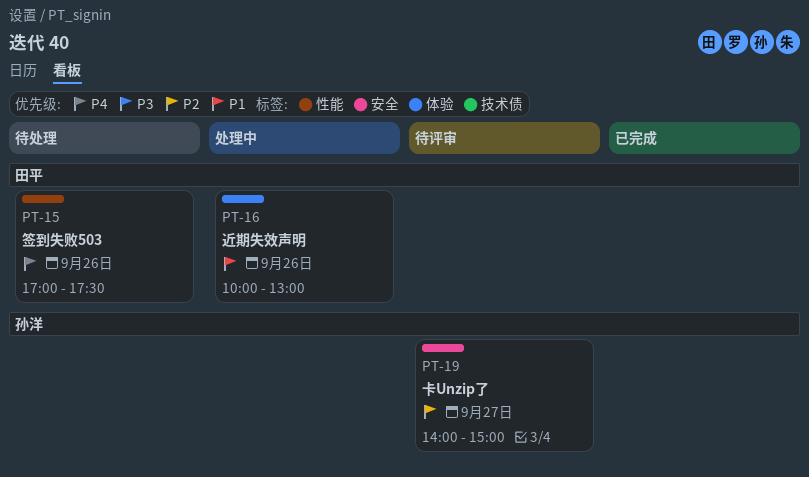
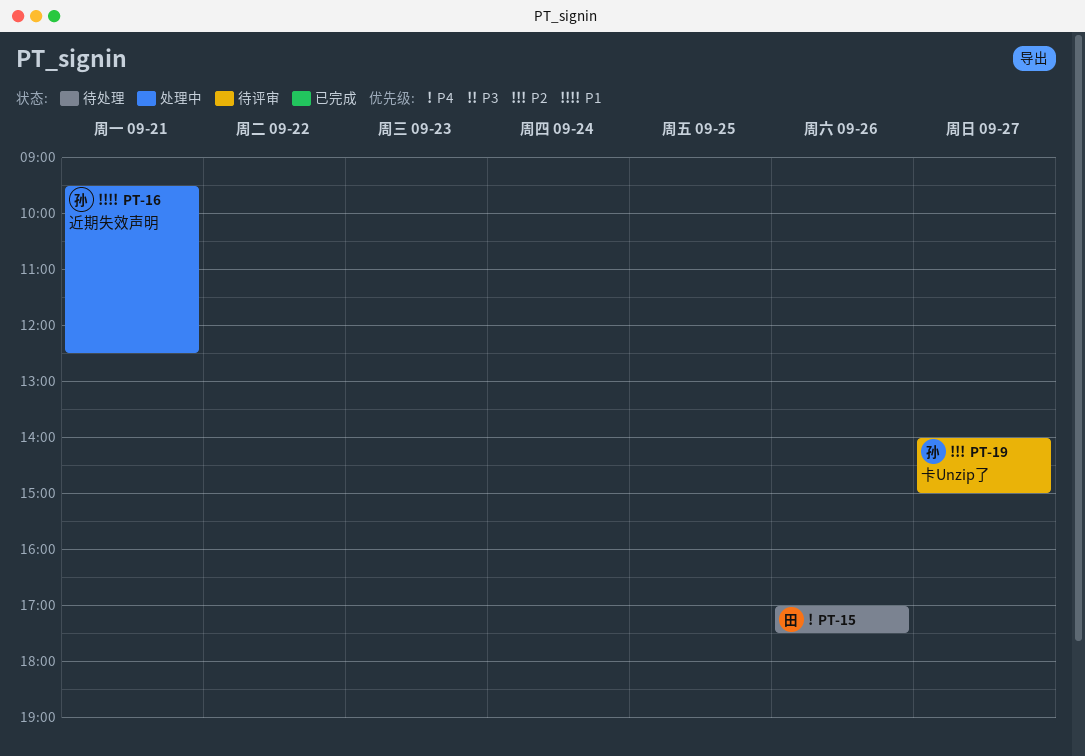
PT-16, owner: 田平 -> 孙洋
PT-16, day: Sep 26 -> Sep 21
PT-16, begins: 10:00 -> 09:30
PT-16, ends: 13:00 -> 12:30

